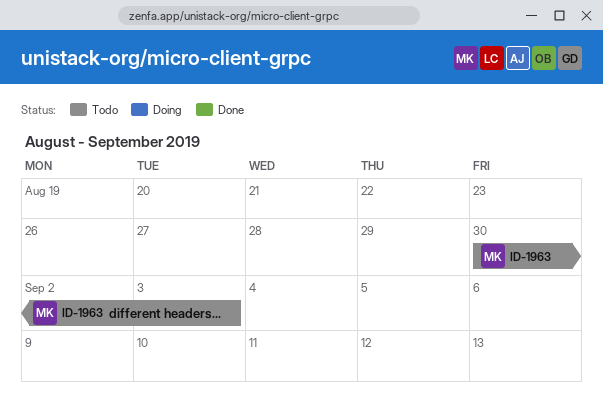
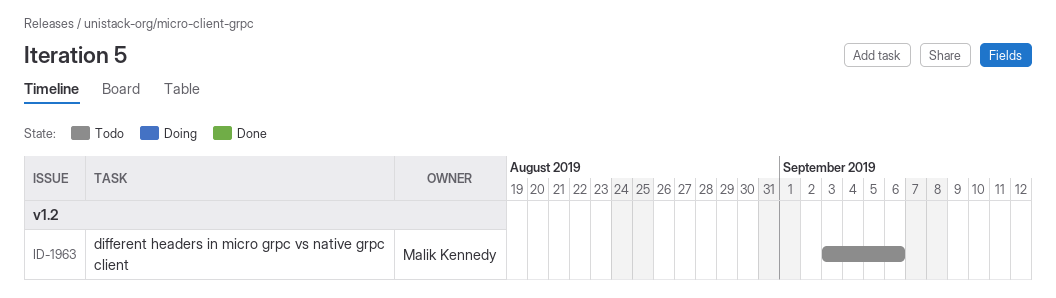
ID-1963, start: Aug 30 -> Sep 3
ID-1963, due: Sep 3 -> Sep 6

